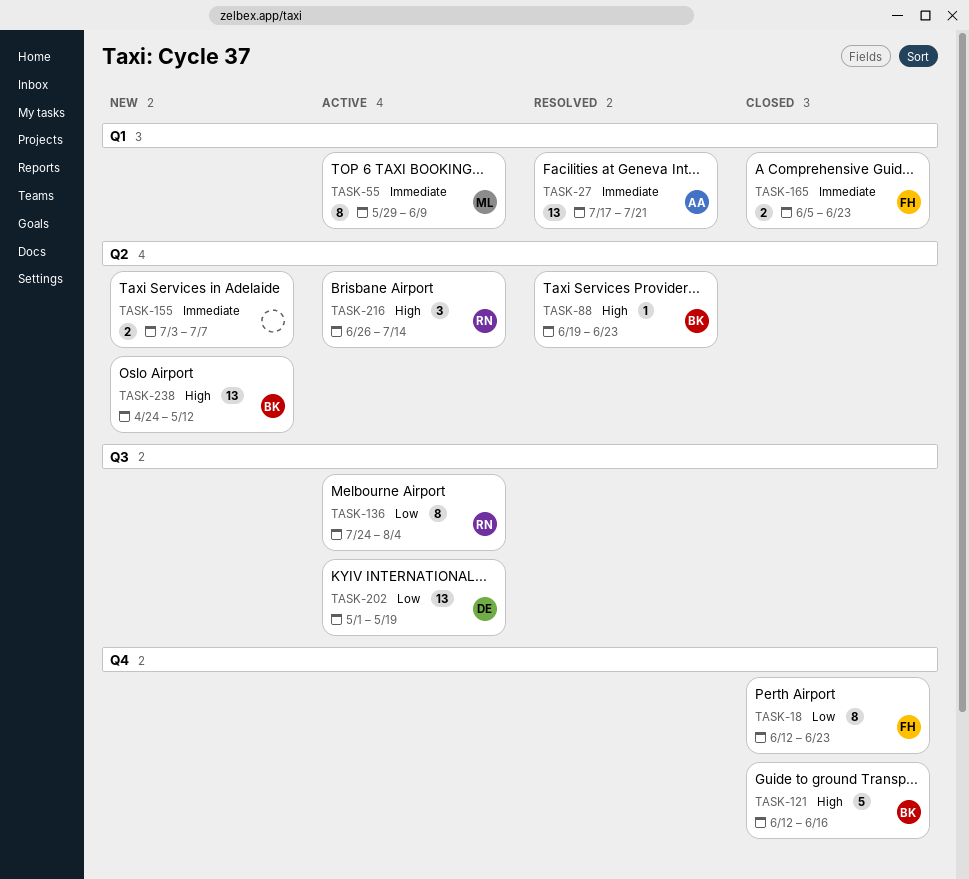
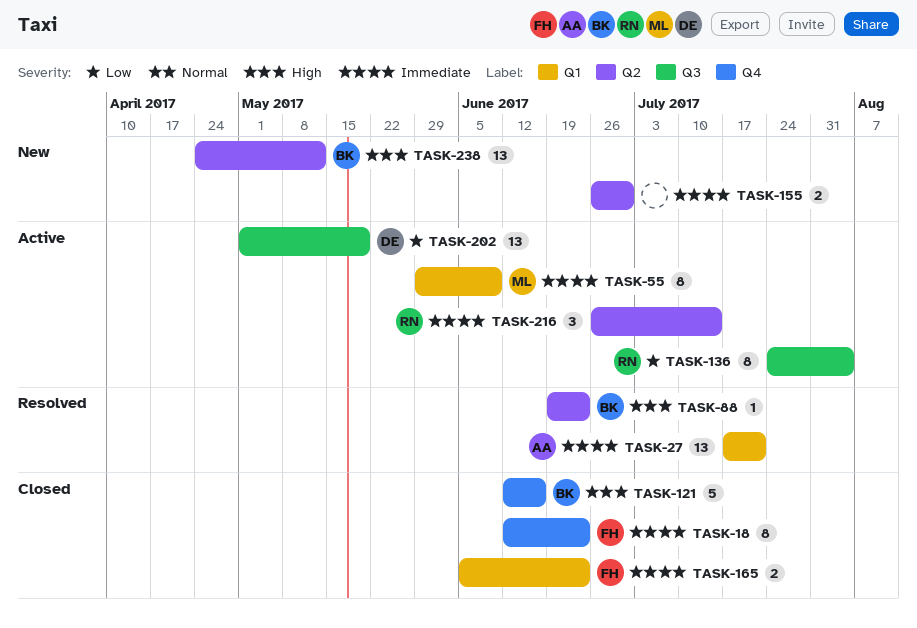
TASK-18, priority: Low -> Immediate
TASK-155, start: Jul 3 -> Jun 26
TASK-155, due: Jul 7 -> Jun 30
TASK-216, priority: High -> Immediate

